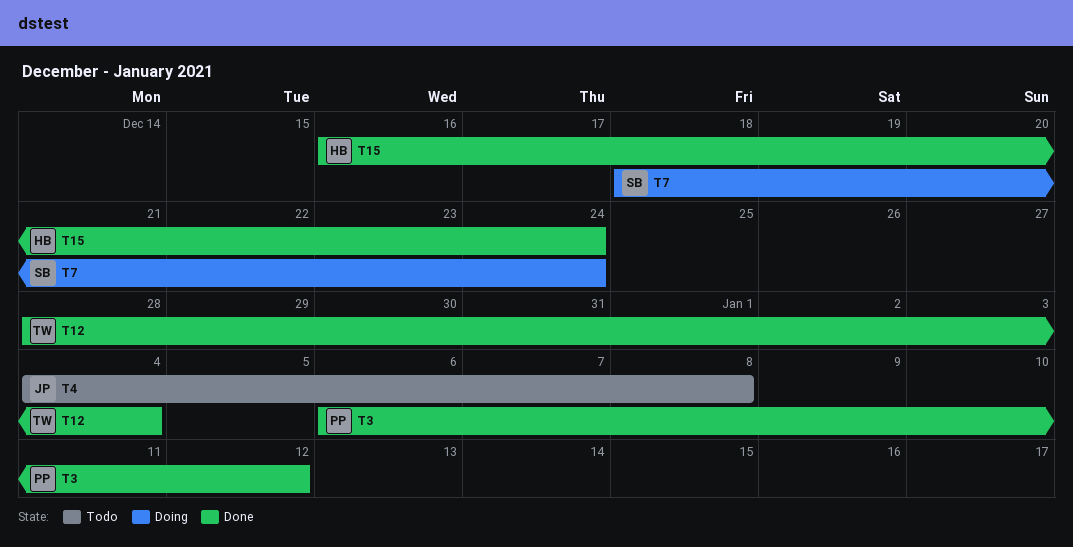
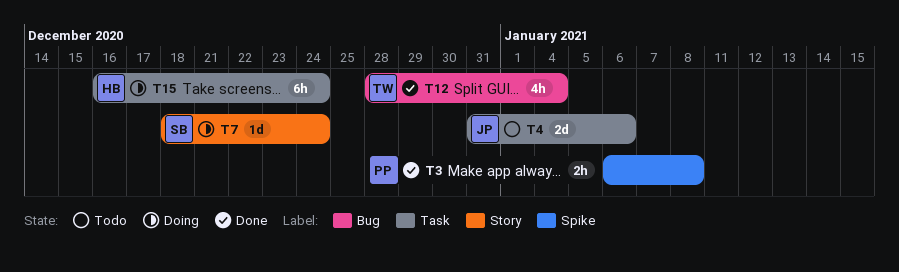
T3, due: Jan 12 -> Jan 8
T4, start: Jan 4 -> Dec 31
T4, due: Jan 8 -> Jan 6
T15, status: Done -> Doing

